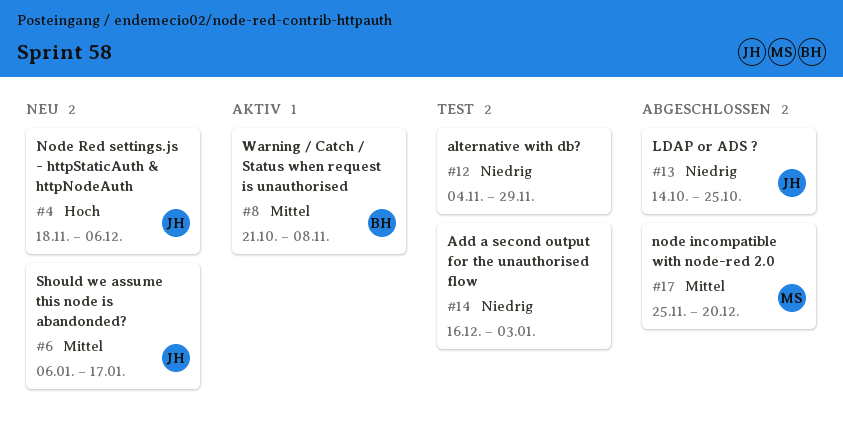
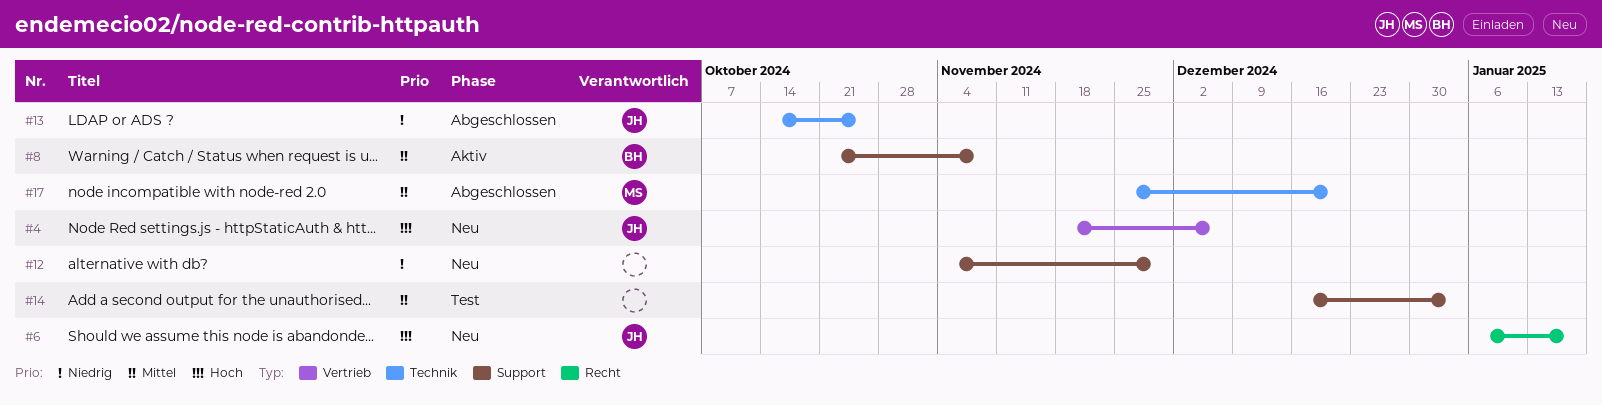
#6, priority: Mittel -> Hoch
#12, status: Test -> Neu
#14, priority: Niedrig -> Mittel

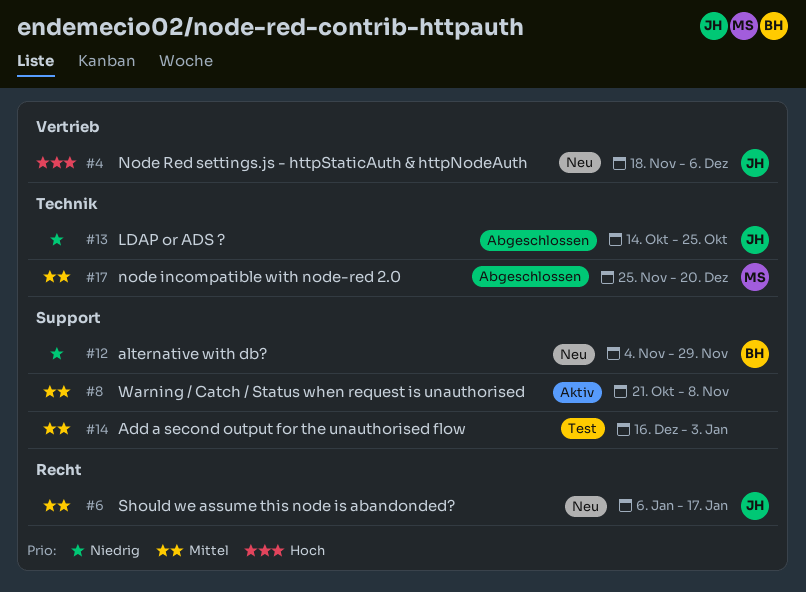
#6, priority: Hoch -> Mittel
#8, owner: BH -> none
#12, owner: none -> BH

